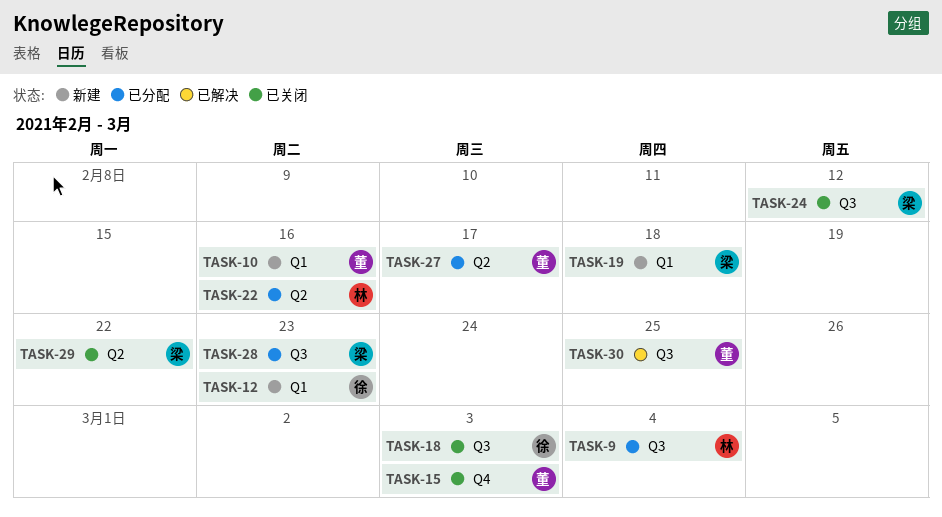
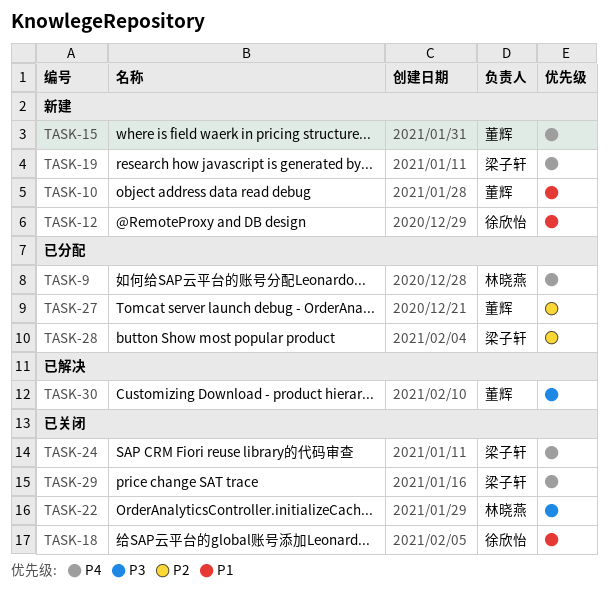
TASK-15, status: 已关闭 -> 新建
TASK-22, status: 已分配 -> 已关闭

